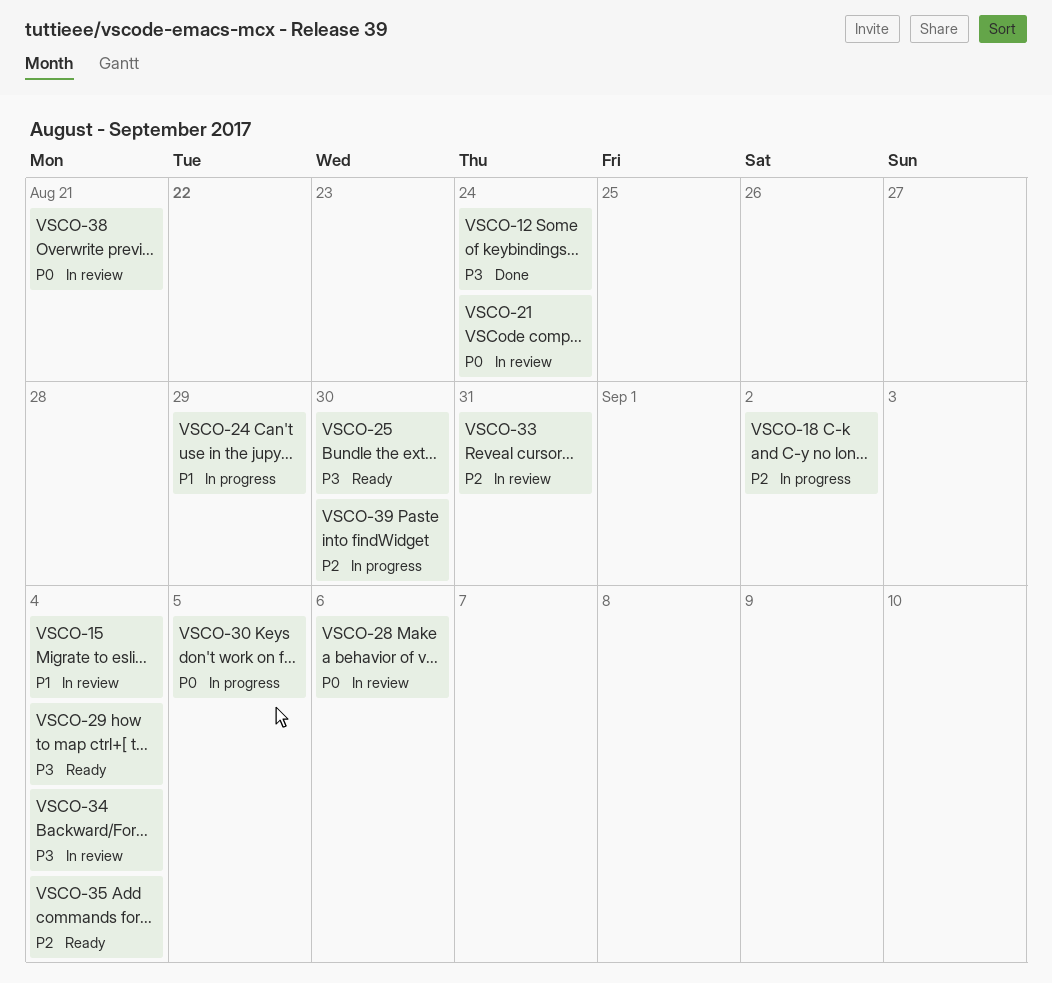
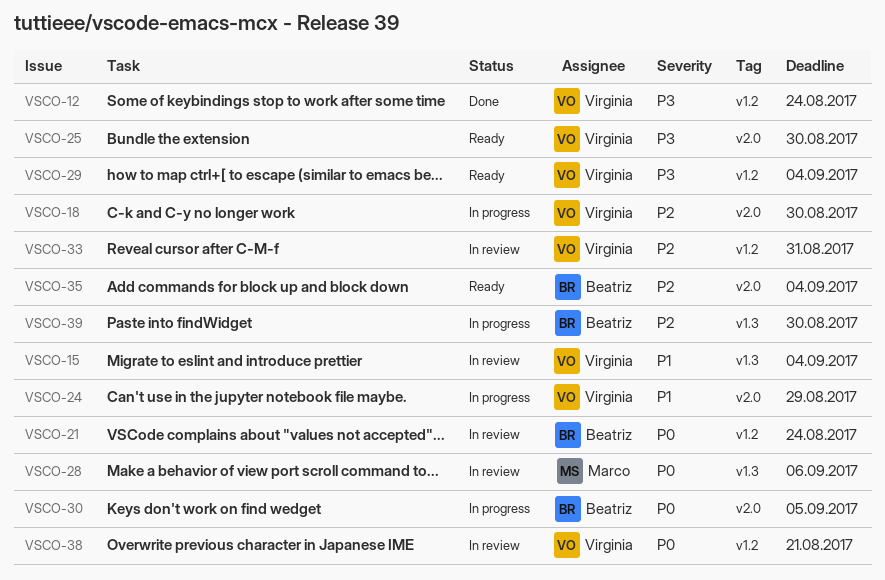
VSCO-18, due: Sep 2 -> Aug 30
VSCO-34: present -> none

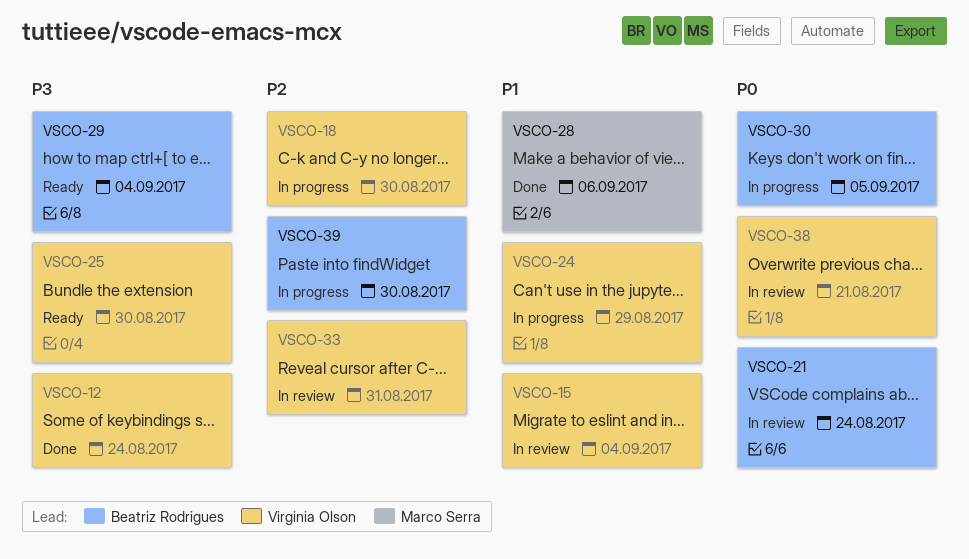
VSCO-28, status: In review -> Done
VSCO-28, priority: P0 -> P1
VSCO-29, owner: Virginia Olson -> Beatriz Rodrigues
VSCO-35: present -> none

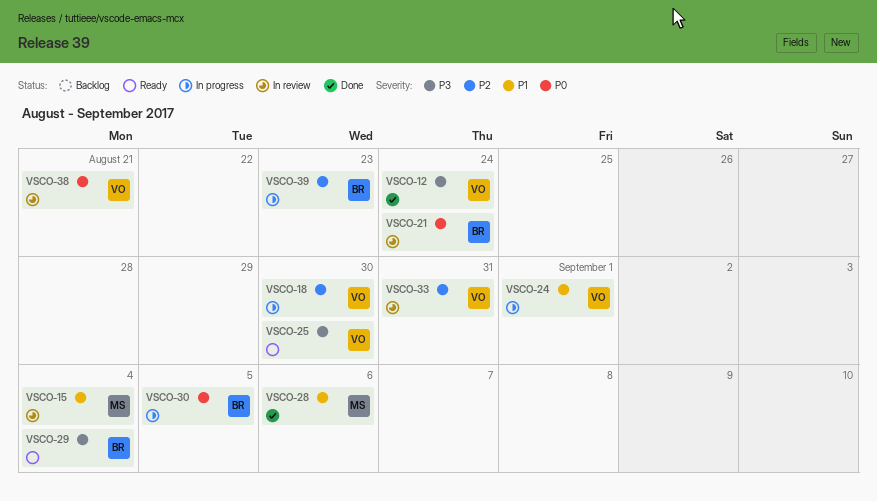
VSCO-15, owner: Virginia Olson -> Marco Serra
VSCO-24, due: Aug 29 -> Sep 1
VSCO-39, due: Aug 30 -> Aug 23

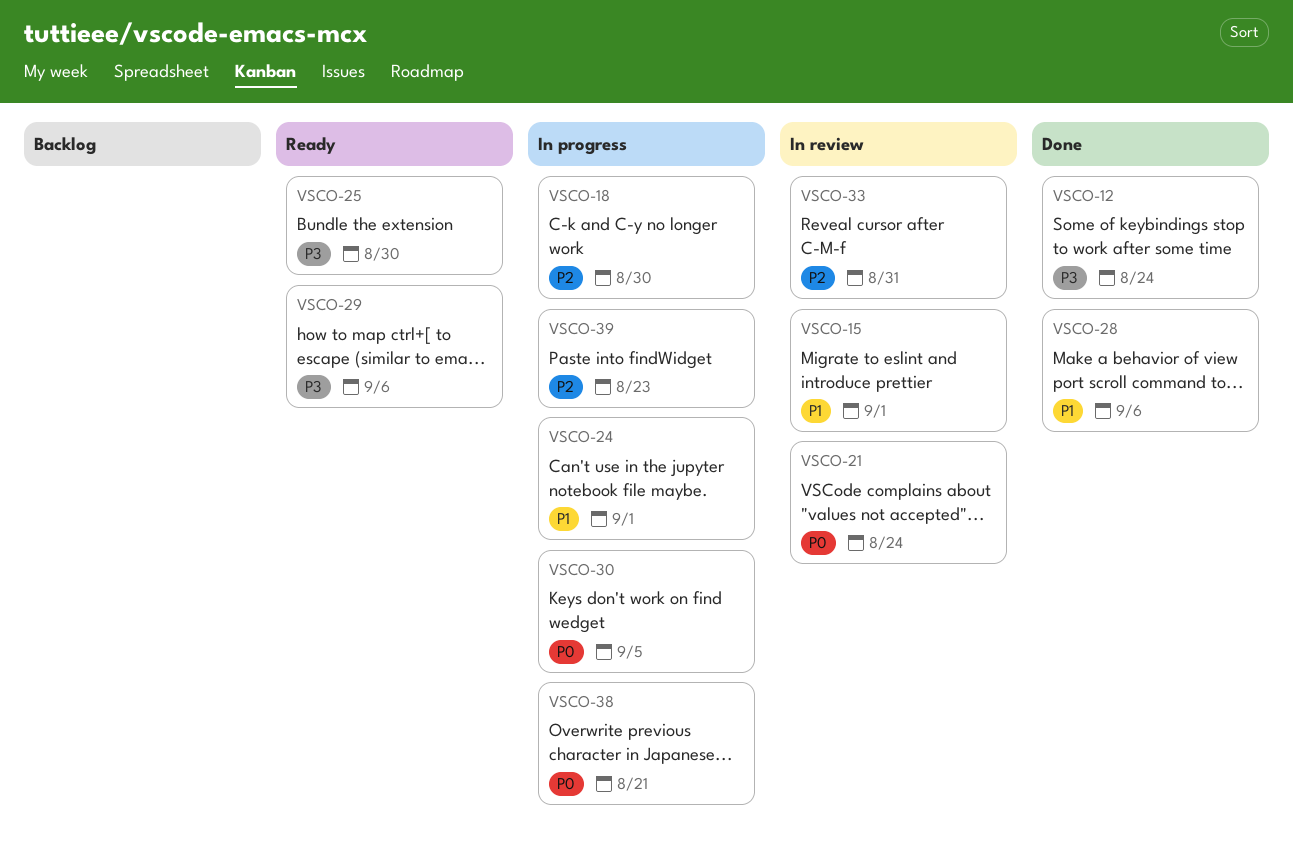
VSCO-15, due: Sep 4 -> Sep 1
VSCO-29, due: Sep 4 -> Sep 6
VSCO-38, status: In review -> In progress

